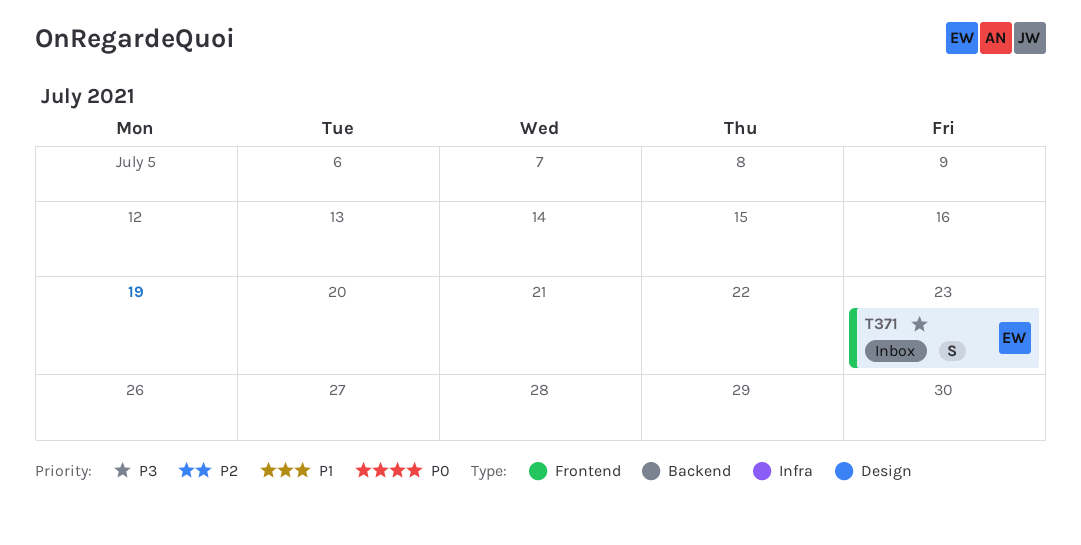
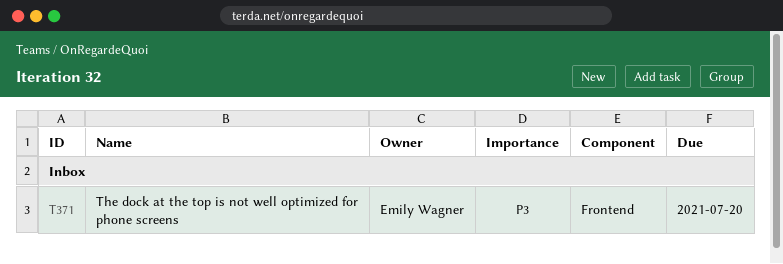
T371, due: Jul 23 -> Jul 20

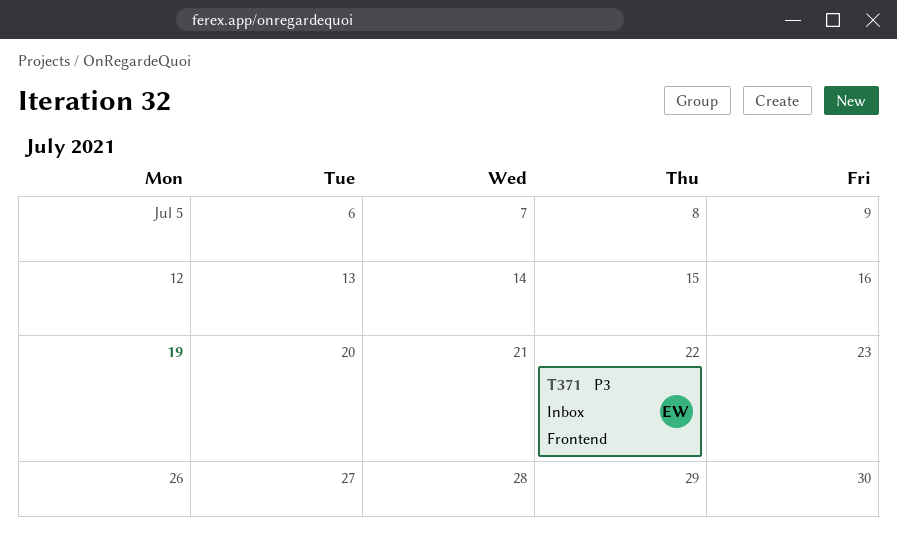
T371, due: Jul 20 -> Jul 22

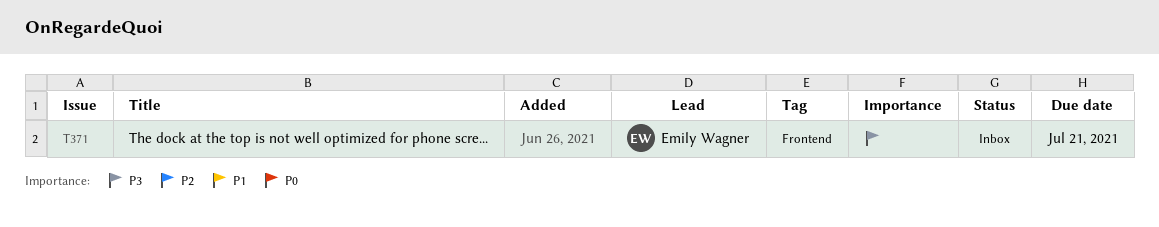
T371, due: Jul 22 -> Jul 21

